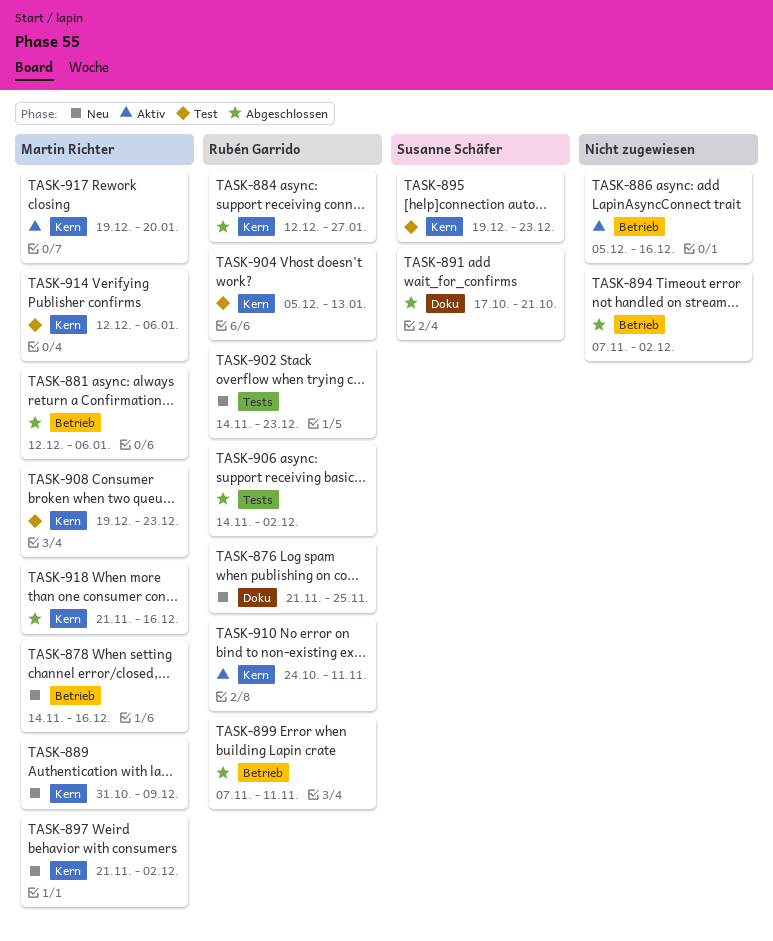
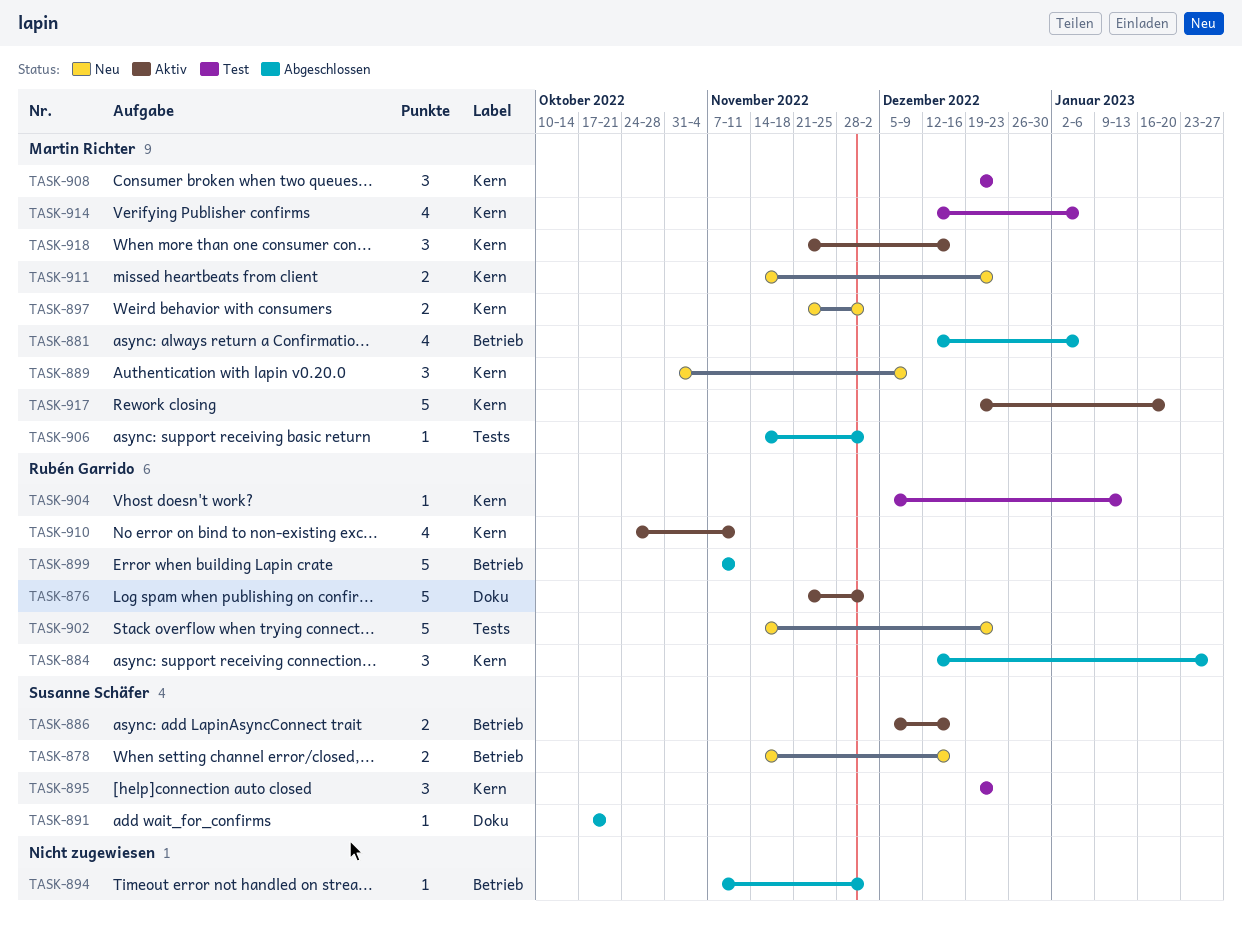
TASK-876, status: Neu -> Aktiv
TASK-876, due: Nov 25 -> Dec 2
TASK-878, owner: Martin Richter -> Susanne Schäfer
TASK-886, owner: none -> Susanne Schäfer
TASK-906, owner: Rubén Garrido -> Martin Richter
TASK-911: none -> present
TASK-918, status: Abgeschlossen -> Aktiv

